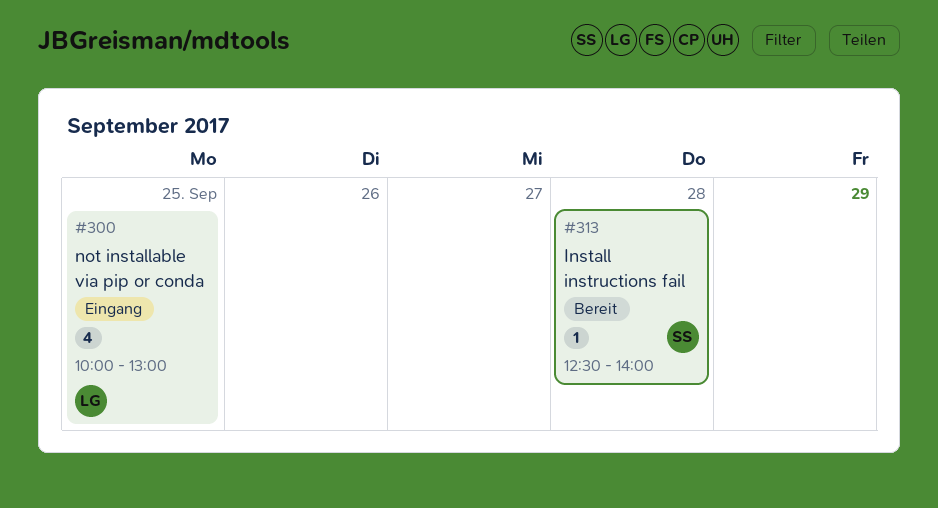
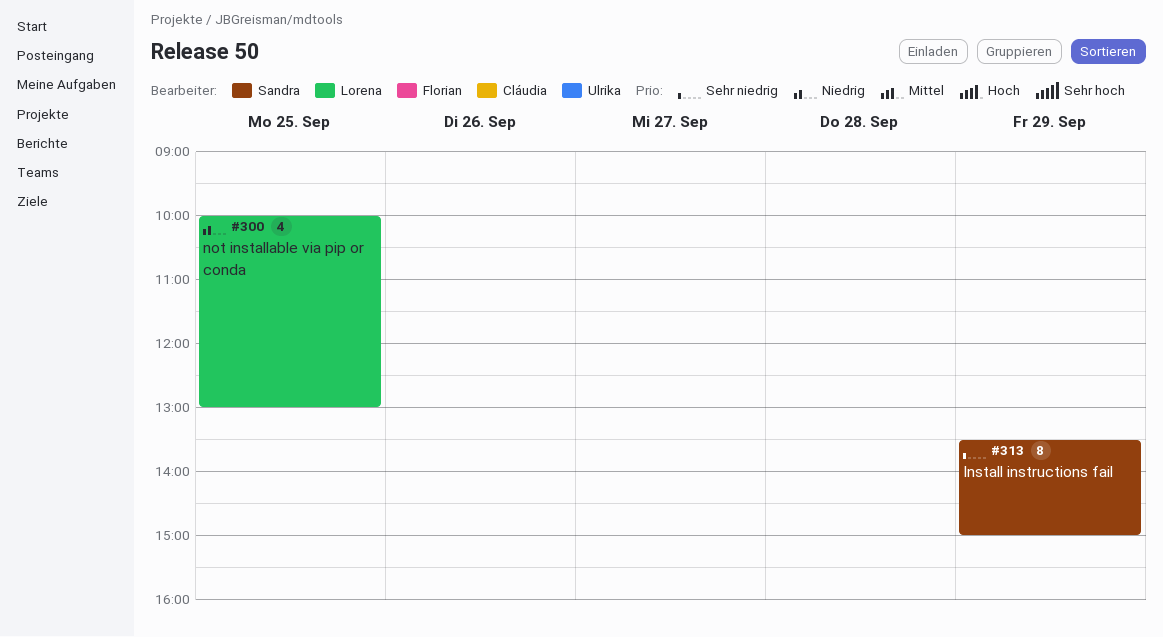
#313, estimate: 1 -> 8
#313, day: Sep 28 -> Sep 29
#313, begins: 12:30 -> 13:30
#313, ends: 14:00 -> 15:00

